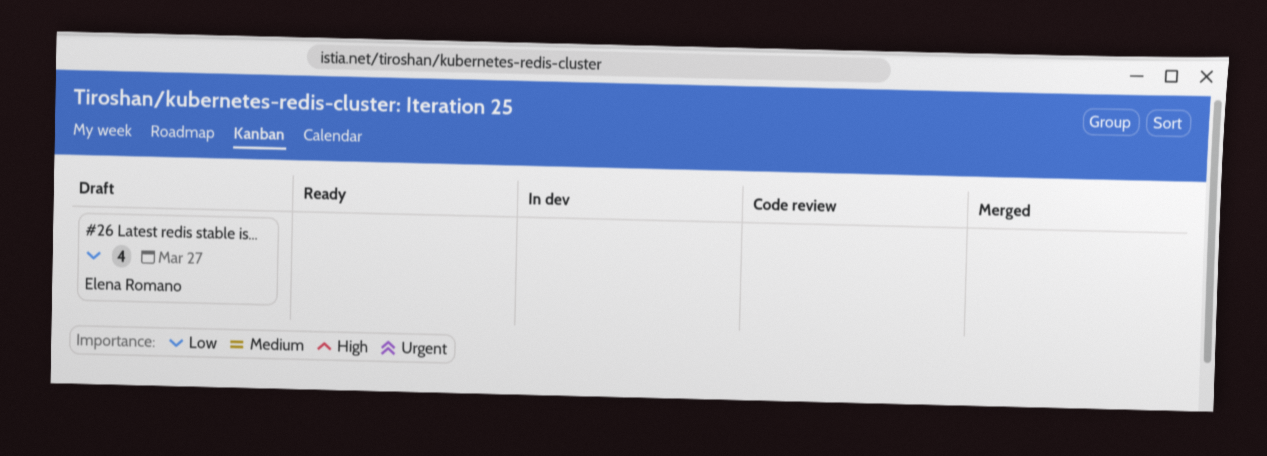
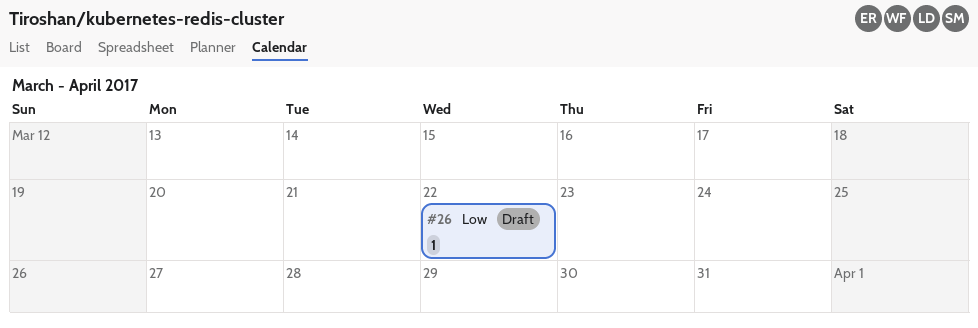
#26, estimate: 4 -> 1
#26, due: Mar 27 -> Mar 22

